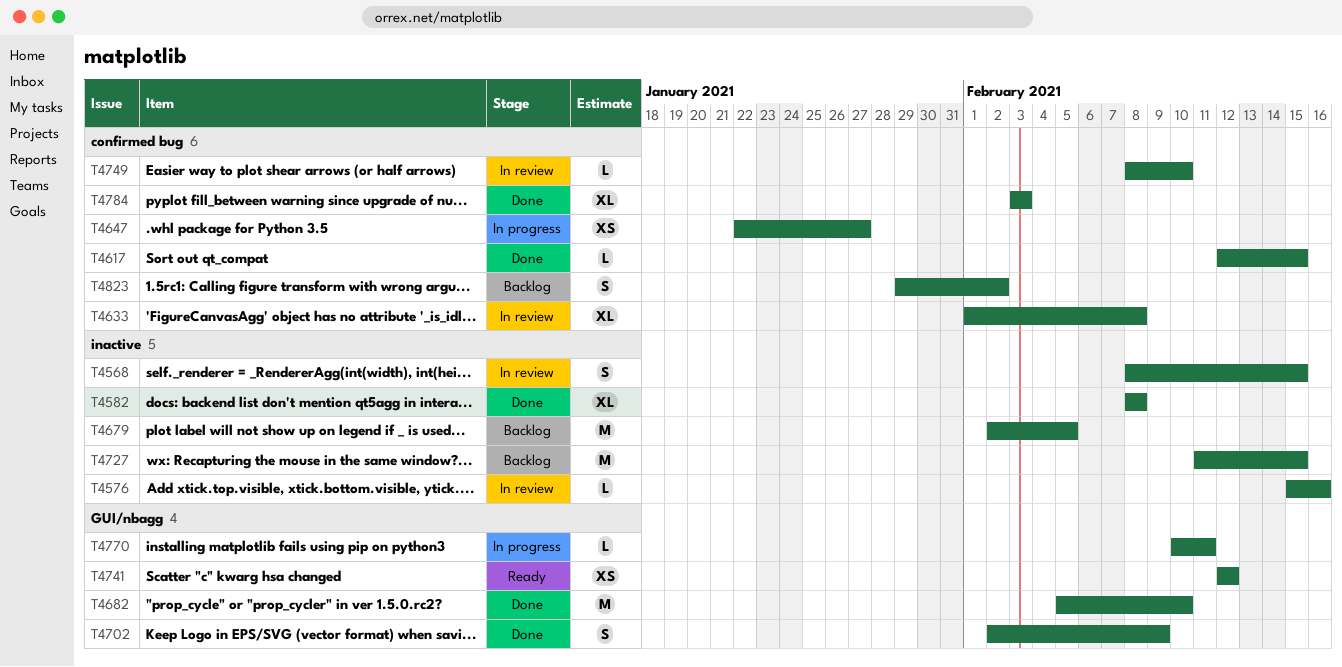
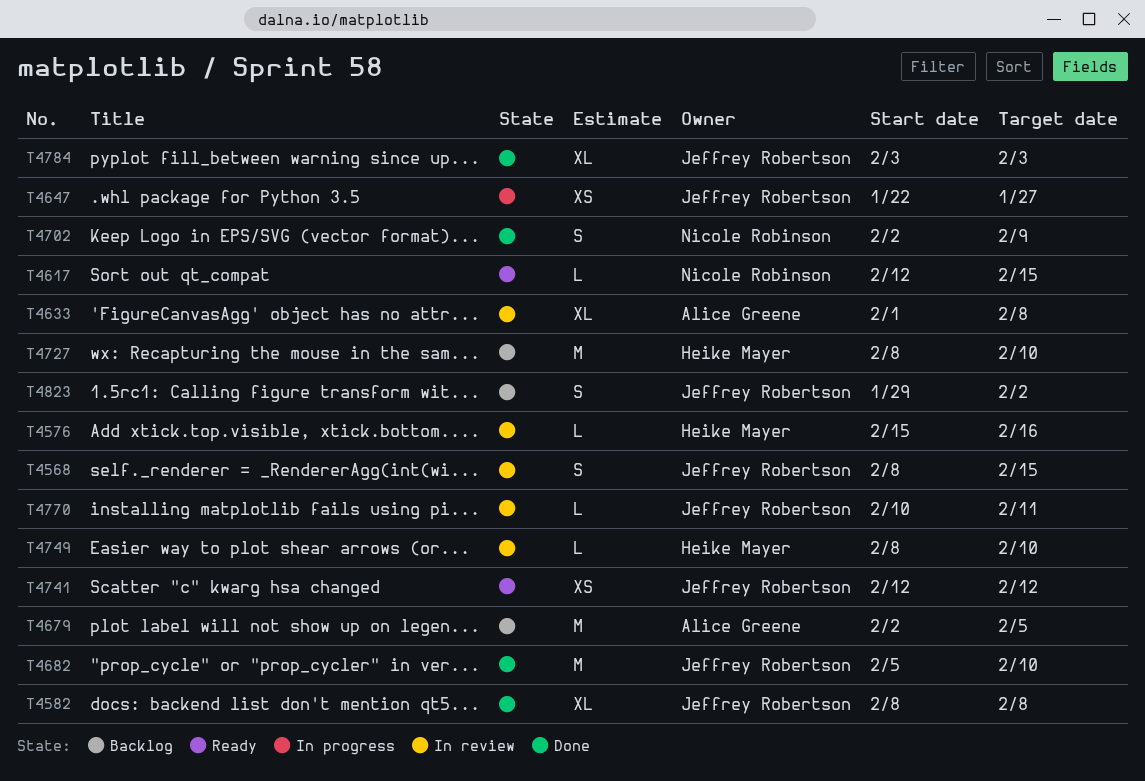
T4617, status: Done -> Ready
T4727, start: Feb 11 -> Feb 8
T4727, due: Feb 15 -> Feb 10
T4770, status: In progress -> In review

